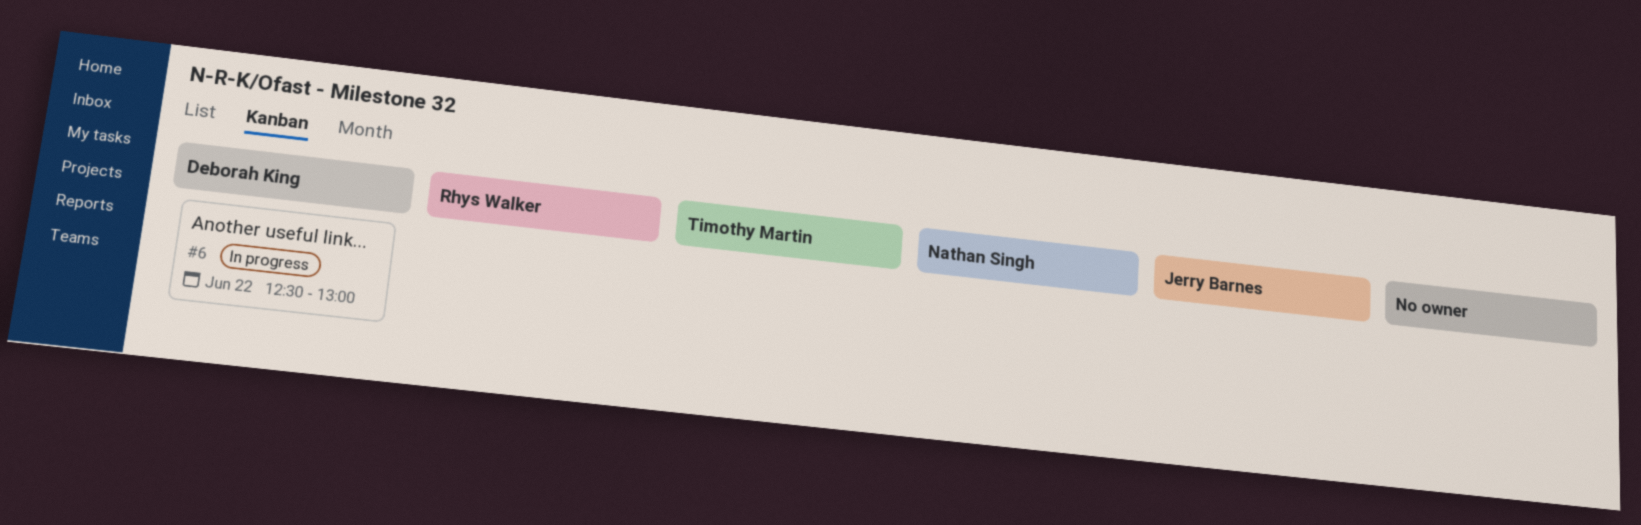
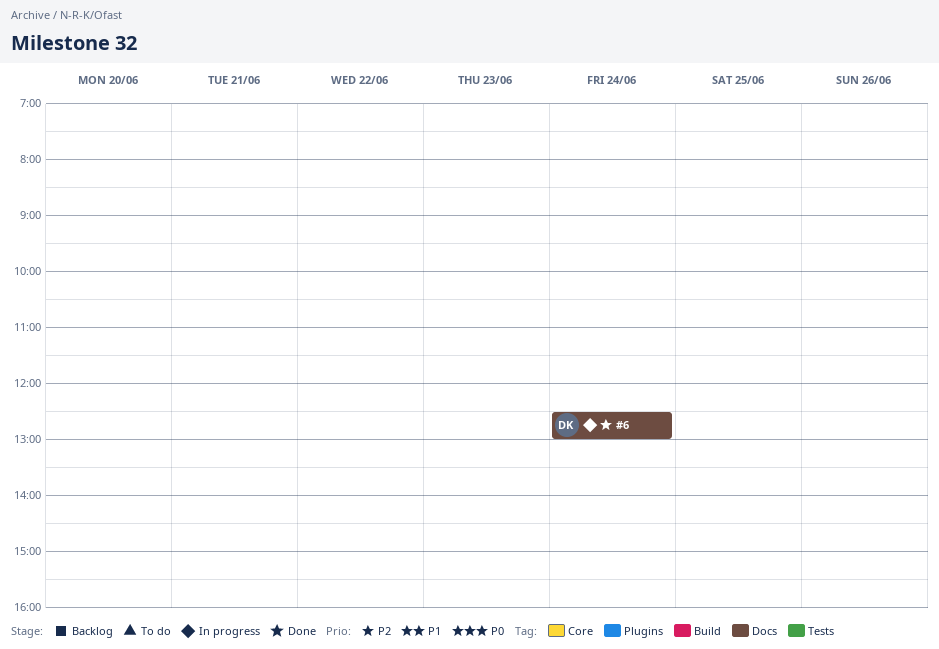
#6, day: Jun 22 -> Jun 24

